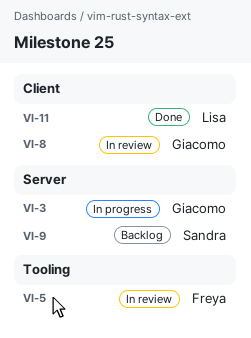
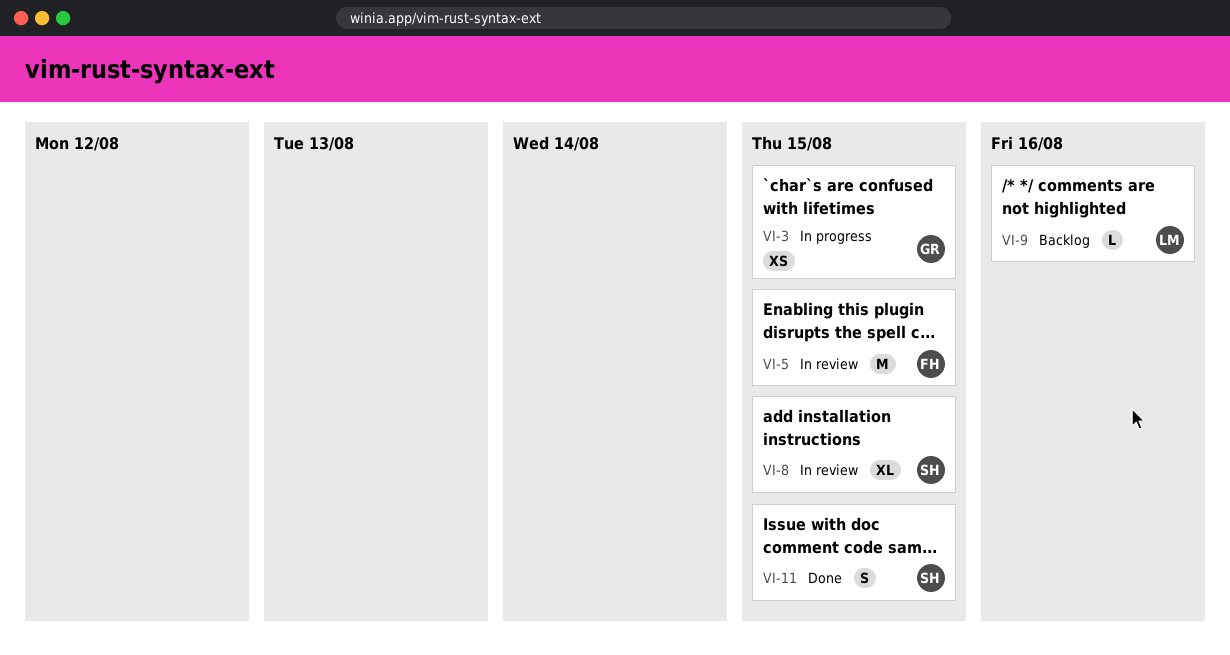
VI-8, owner: Giacomo -> Sandra
VI-9, owner: Sandra -> Lisa
VI-11, owner: Lisa -> Sandra

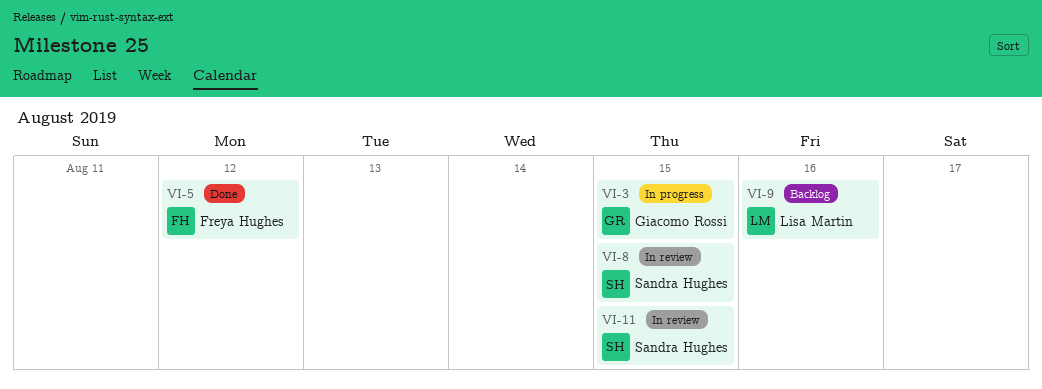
VI-5, status: In review -> Done
VI-5, due: Aug 15 -> Aug 12
VI-11, status: Done -> In review

